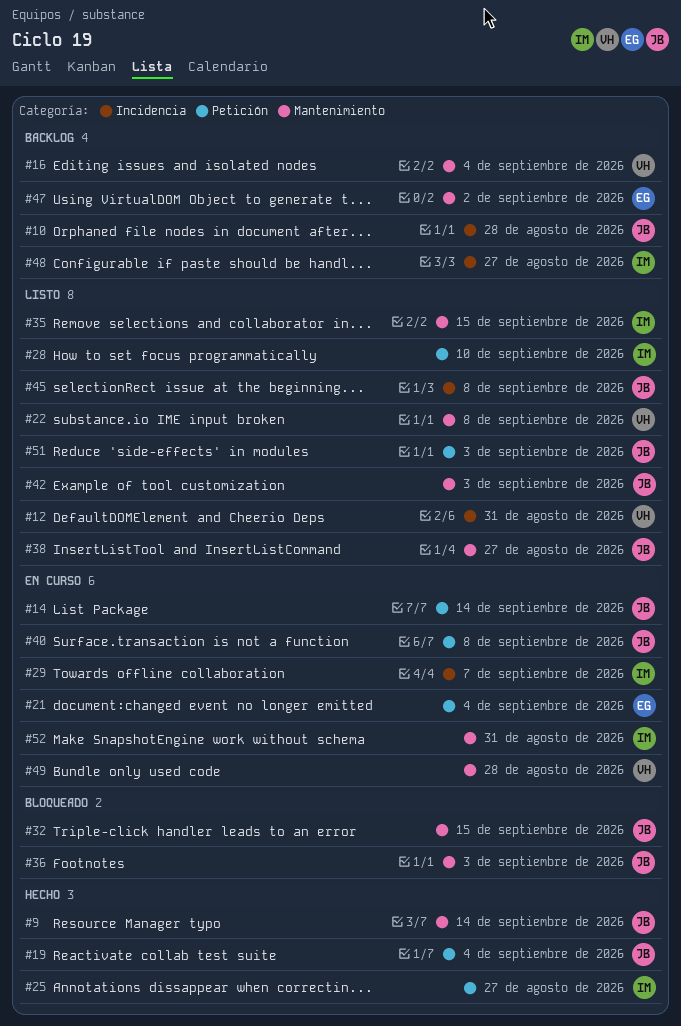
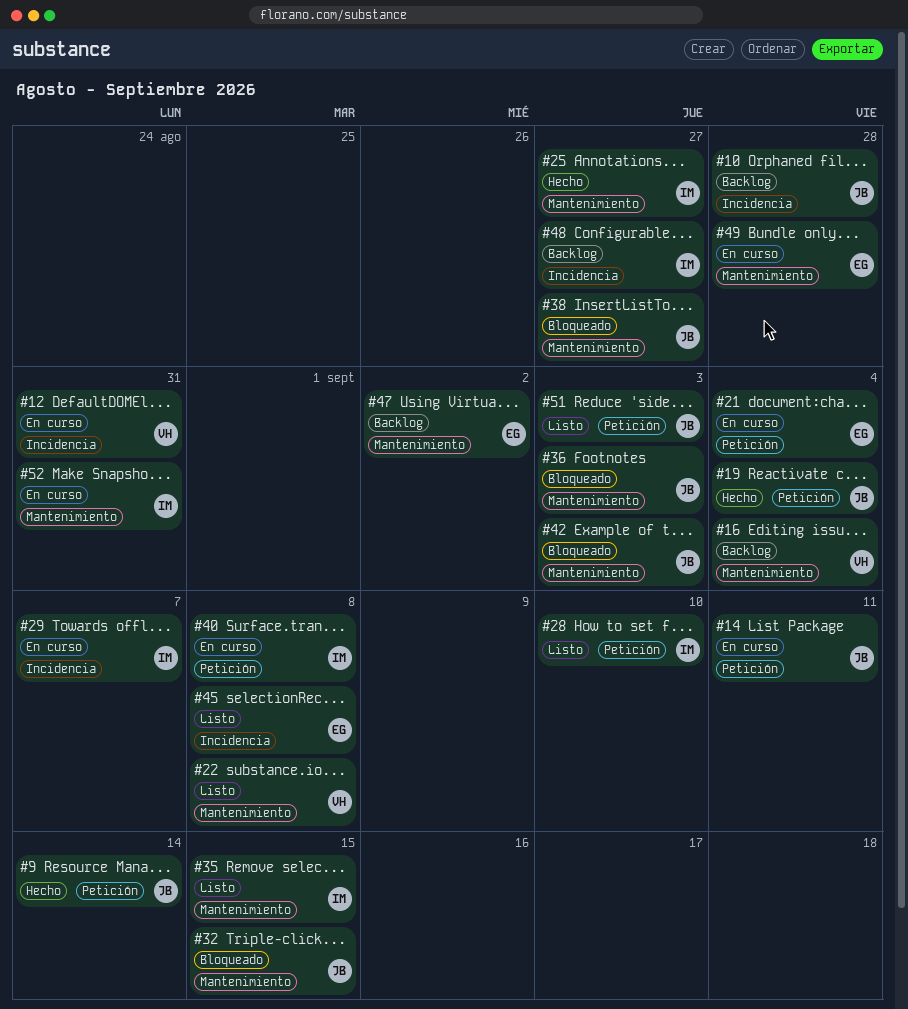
#9, label: Mantenimiento -> Petición
#12, status: Listo -> En curso
#14, due: Sep 14 -> Sep 11
#25, label: Petición -> Mantenimiento
#38, status: Listo -> Bloqueado
#40, owner: JB -> IM
#42, status: Listo -> Bloqueado
#45, owner: JB -> EG
#49, owner: VH -> EG

